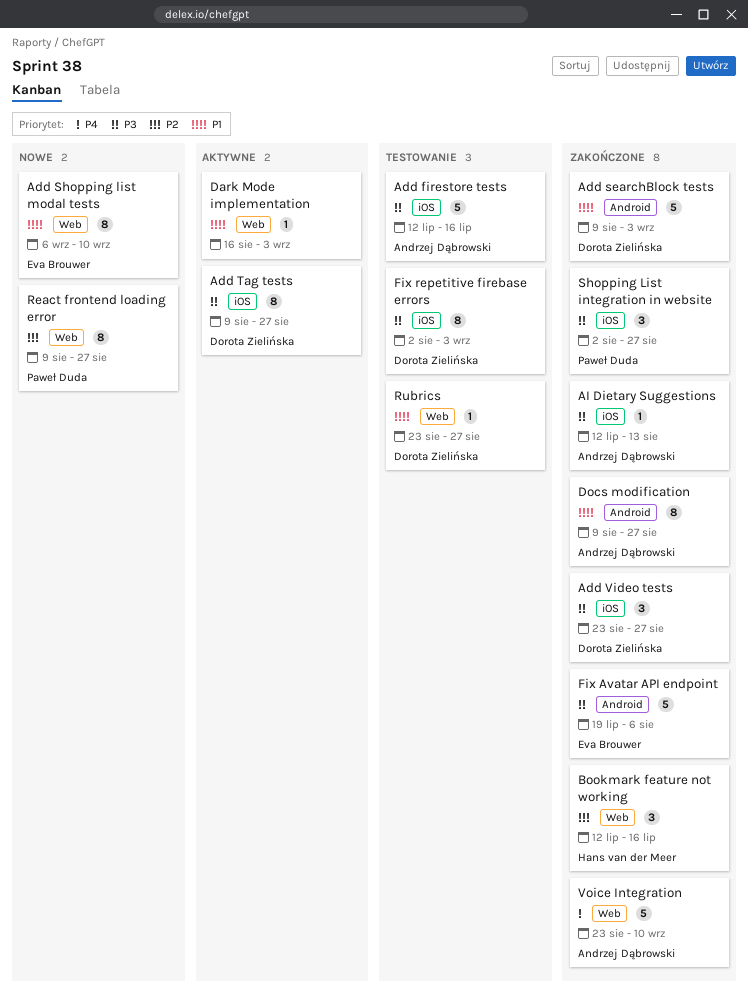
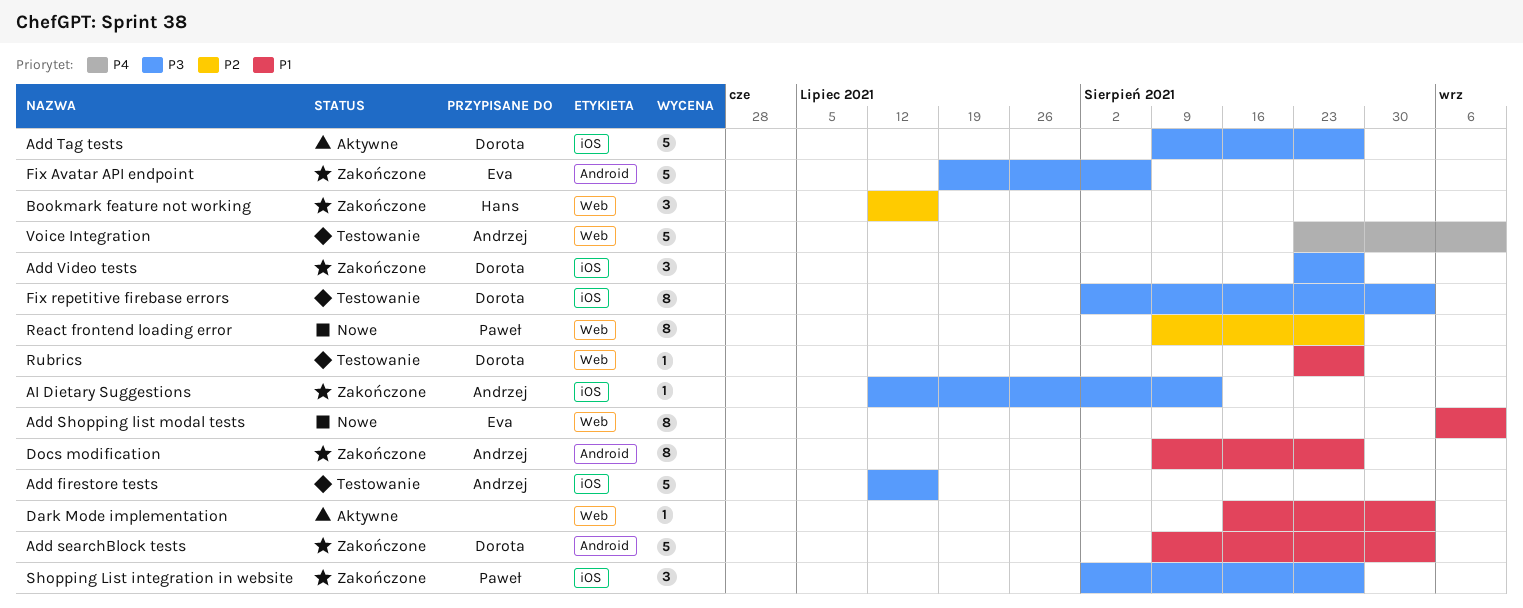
Add Tag tests, estimate: 8 -> 5
Voice Integration, status: Zakończone -> Testowanie

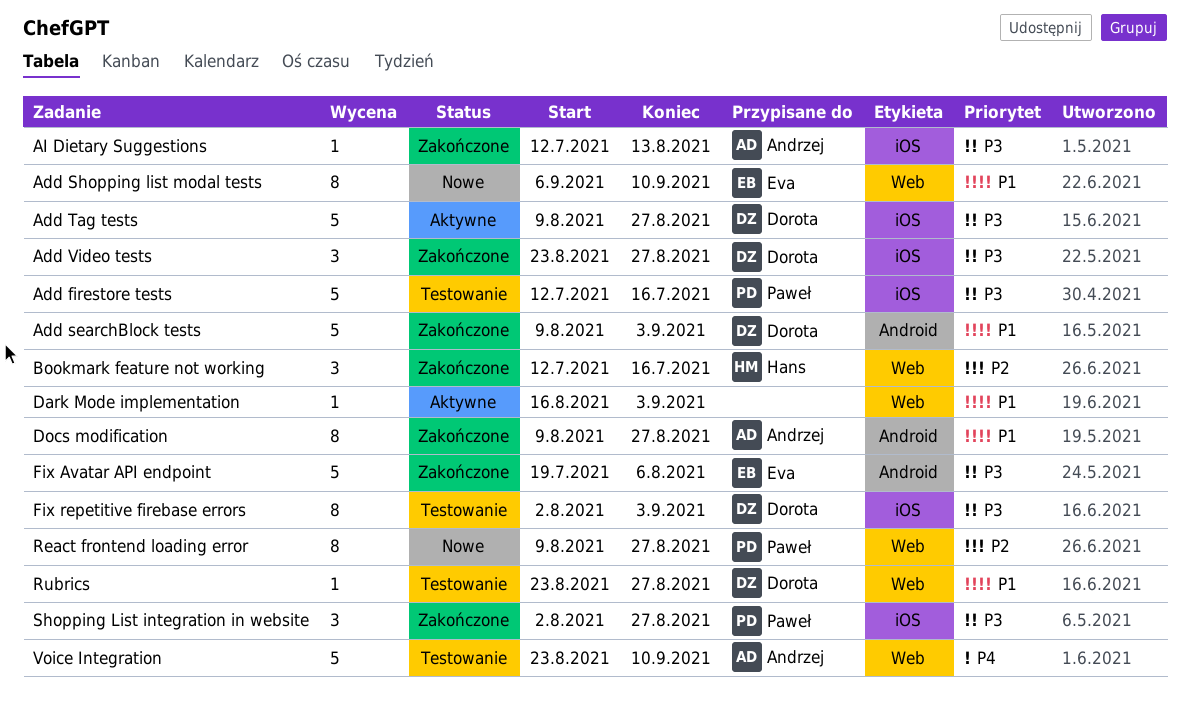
Add firestore tests, owner: Andrzej -> Paweł

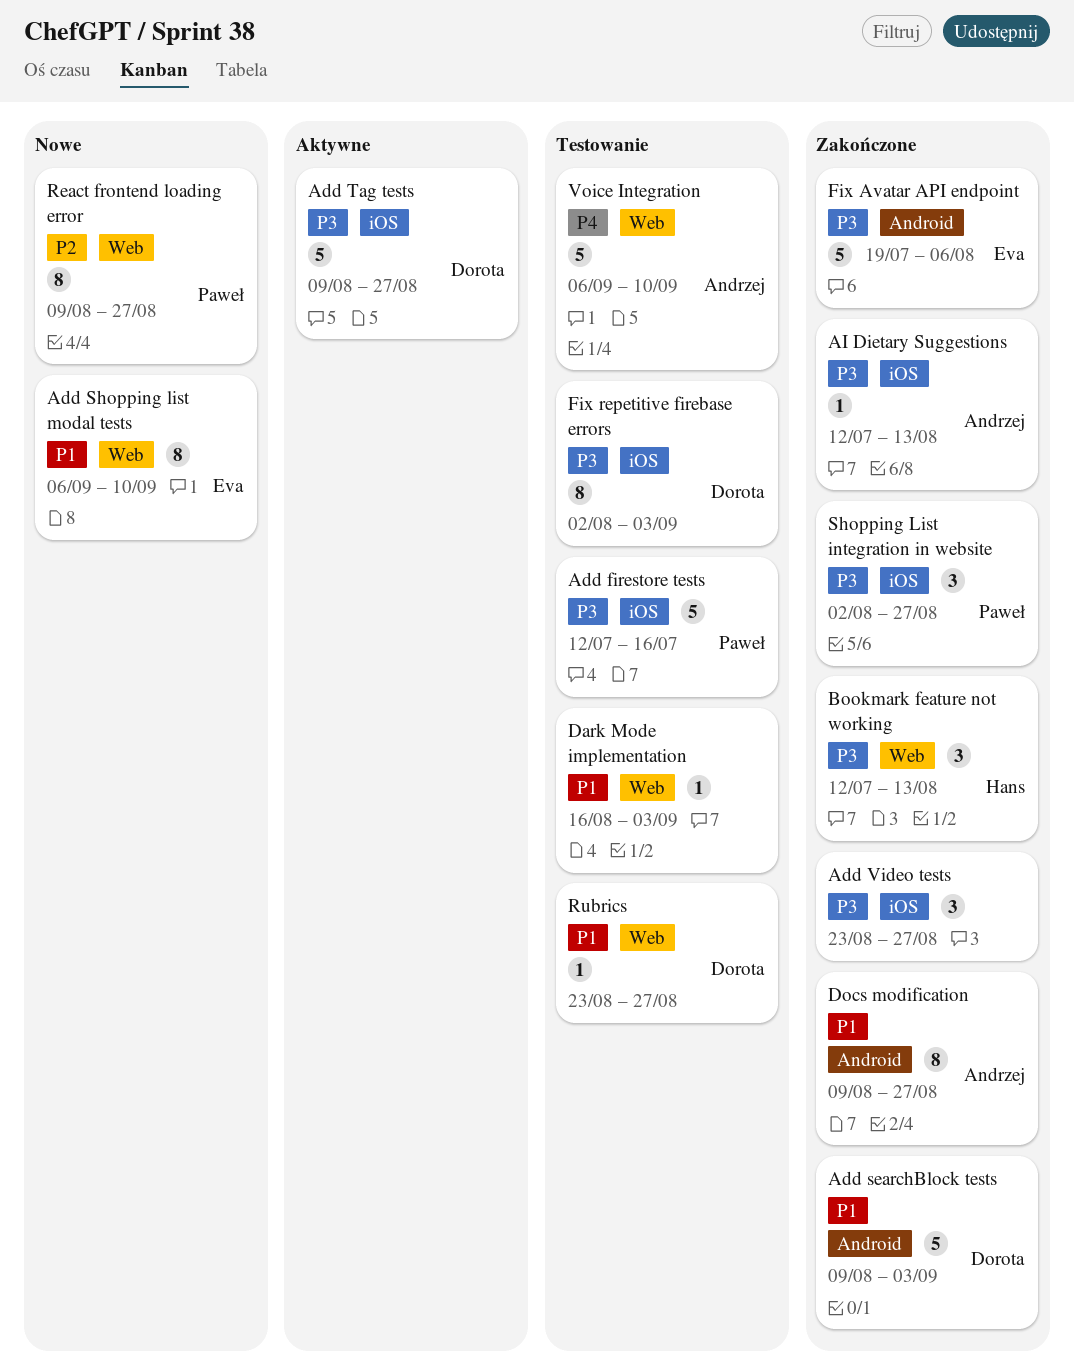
Add Video tests, owner: Dorota -> none
Bookmark feature not working, priority: P2 -> P3
Bookmark feature not working, due: Jul 16 -> Aug 13
Dark Mode implementation, status: Aktywne -> Testowanie
Voice Integration, start: Aug 23 -> Sep 6

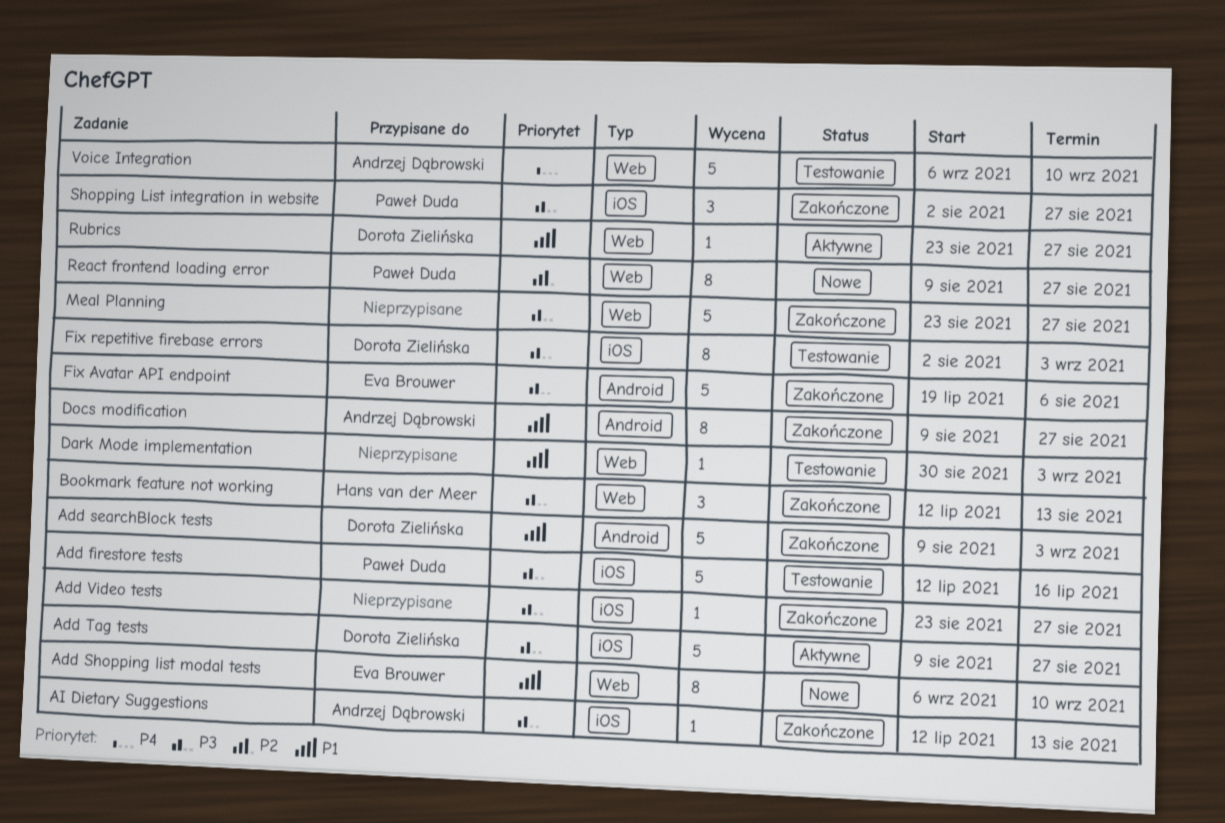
Add Video tests, estimate: 3 -> 1
Dark Mode implementation, start: Aug 16 -> Aug 30
Meal Planning: none -> present
Rubrics, status: Testowanie -> Aktywne

